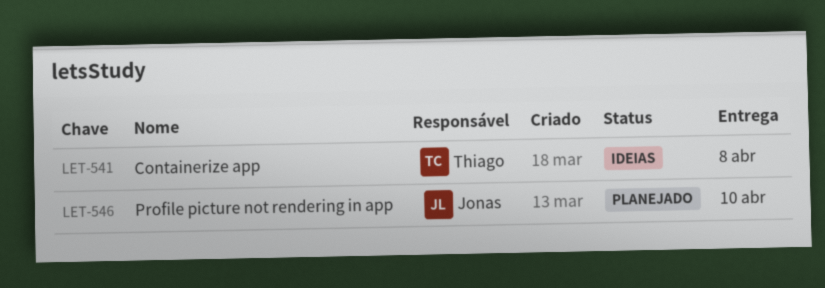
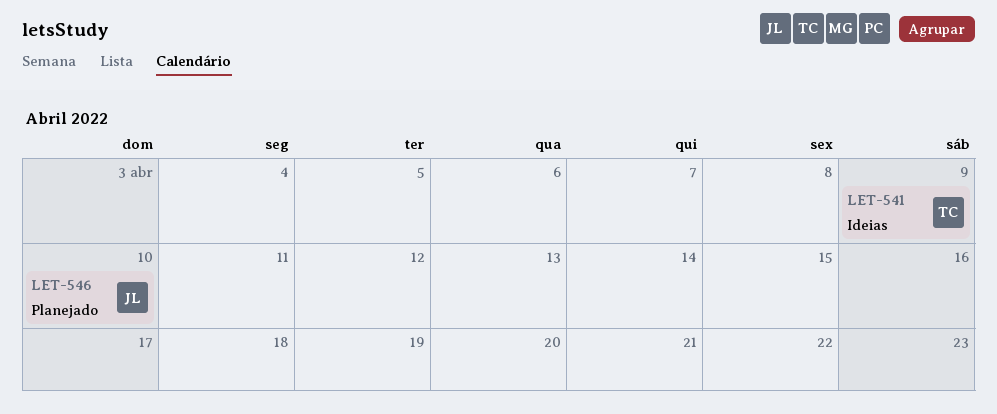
LET-541, due: Apr 8 -> Apr 9

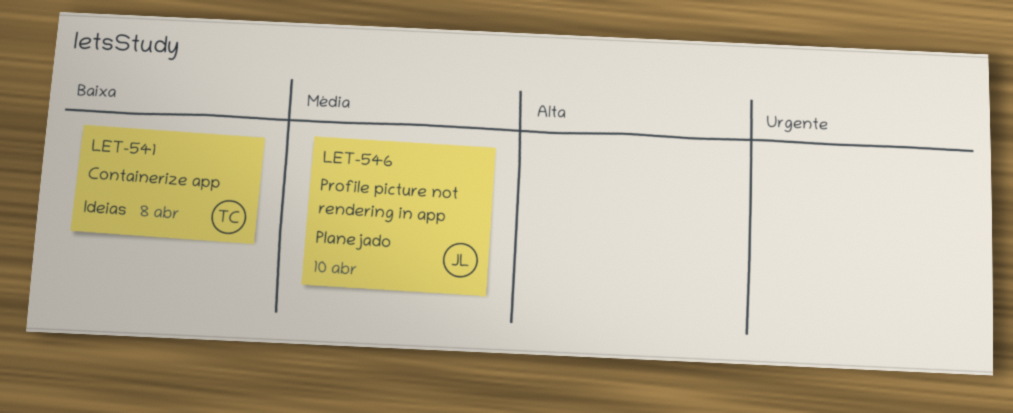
LET-541, due: Apr 9 -> Apr 8

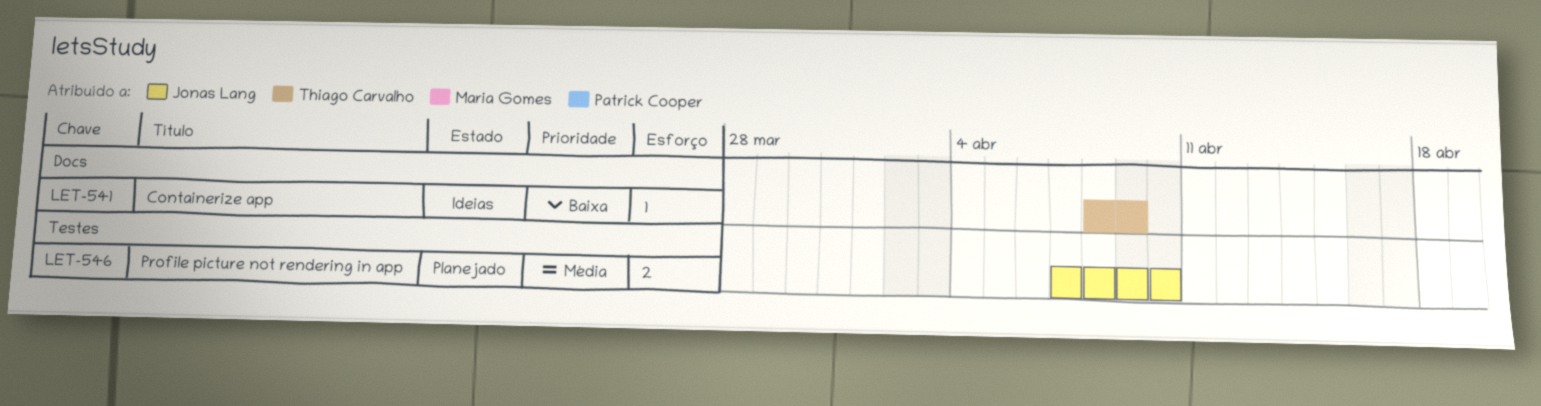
LET-541, due: Apr 8 -> Apr 9

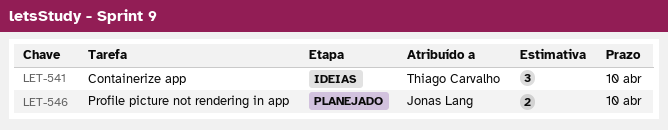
LET-541, estimate: 1 -> 3
LET-541, due: Apr 9 -> Apr 10

